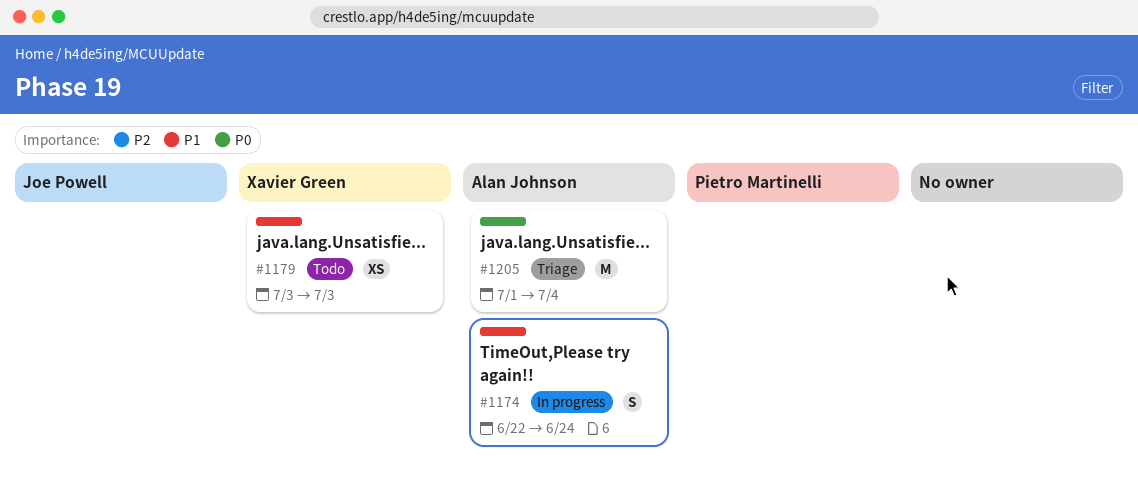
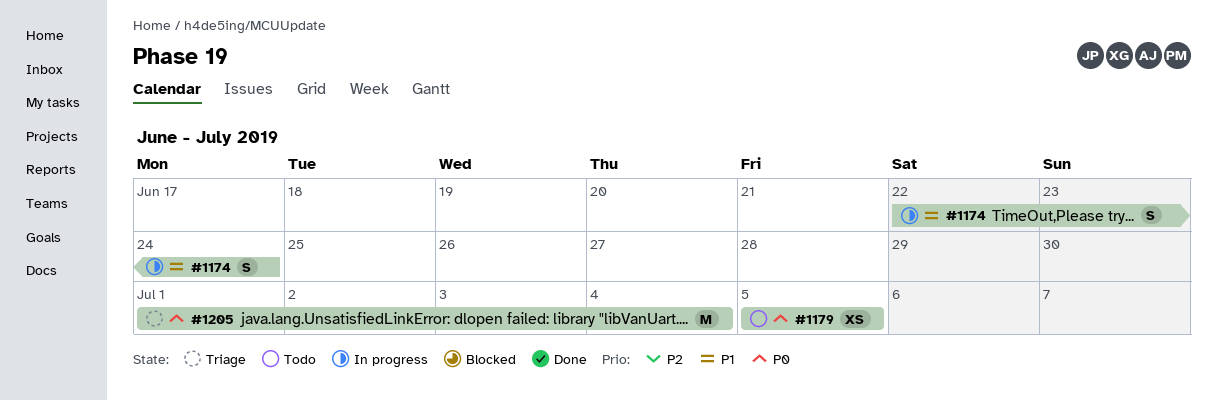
#1179, priority: P1 -> P0
#1179, start: Jul 3 -> Jul 5
#1179, due: Jul 3 -> Jul 5

